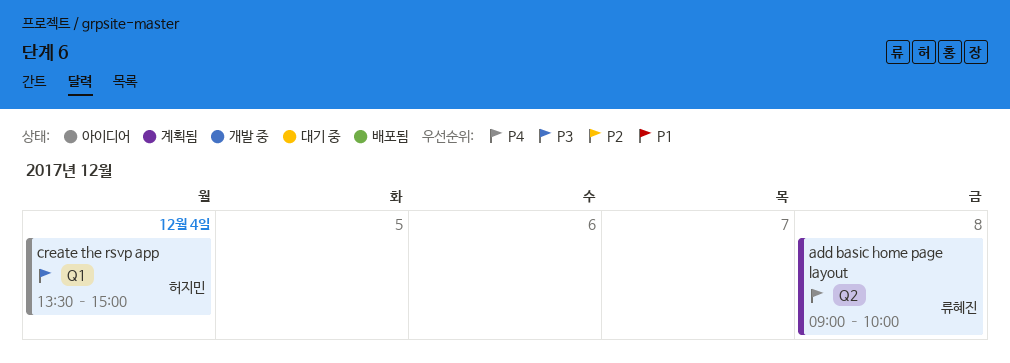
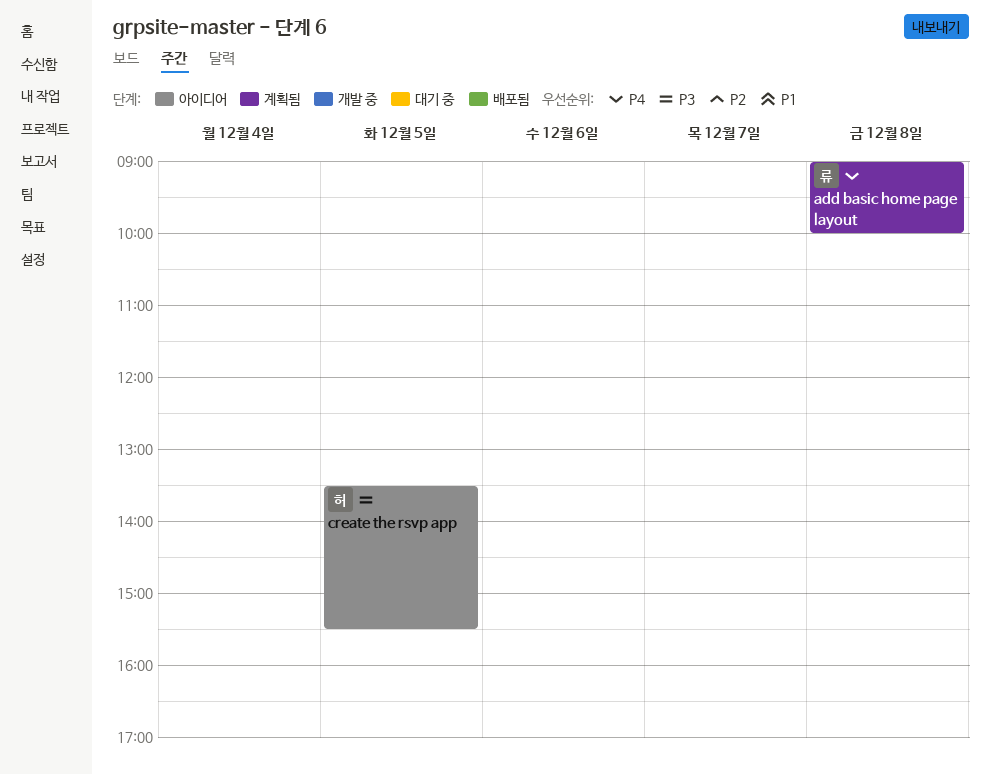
create the rsvp app, day: Dec 4 -> Dec 5
create the rsvp app, ends: 15:00 -> 15:30

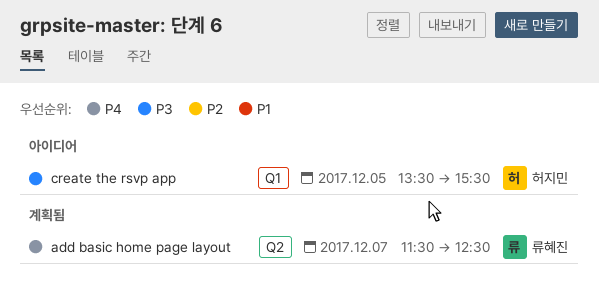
add basic home page layout, day: Dec 8 -> Dec 7
add basic home page layout, begins: 09:00 -> 11:30
add basic home page layout, ends: 10:00 -> 12:30

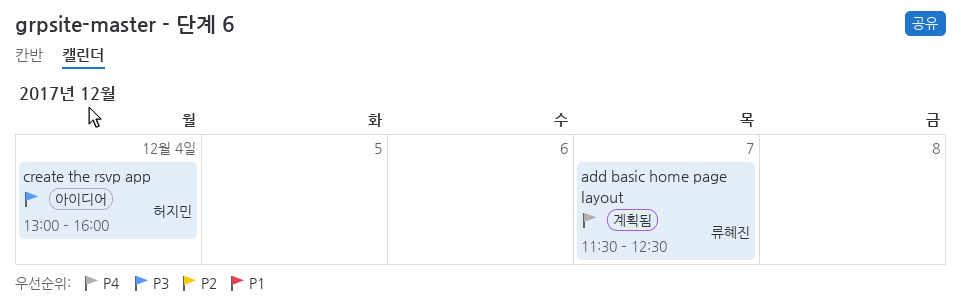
create the rsvp app, day: Dec 5 -> Dec 4
create the rsvp app, begins: 13:30 -> 13:00
create the rsvp app, ends: 15:30 -> 16:00

